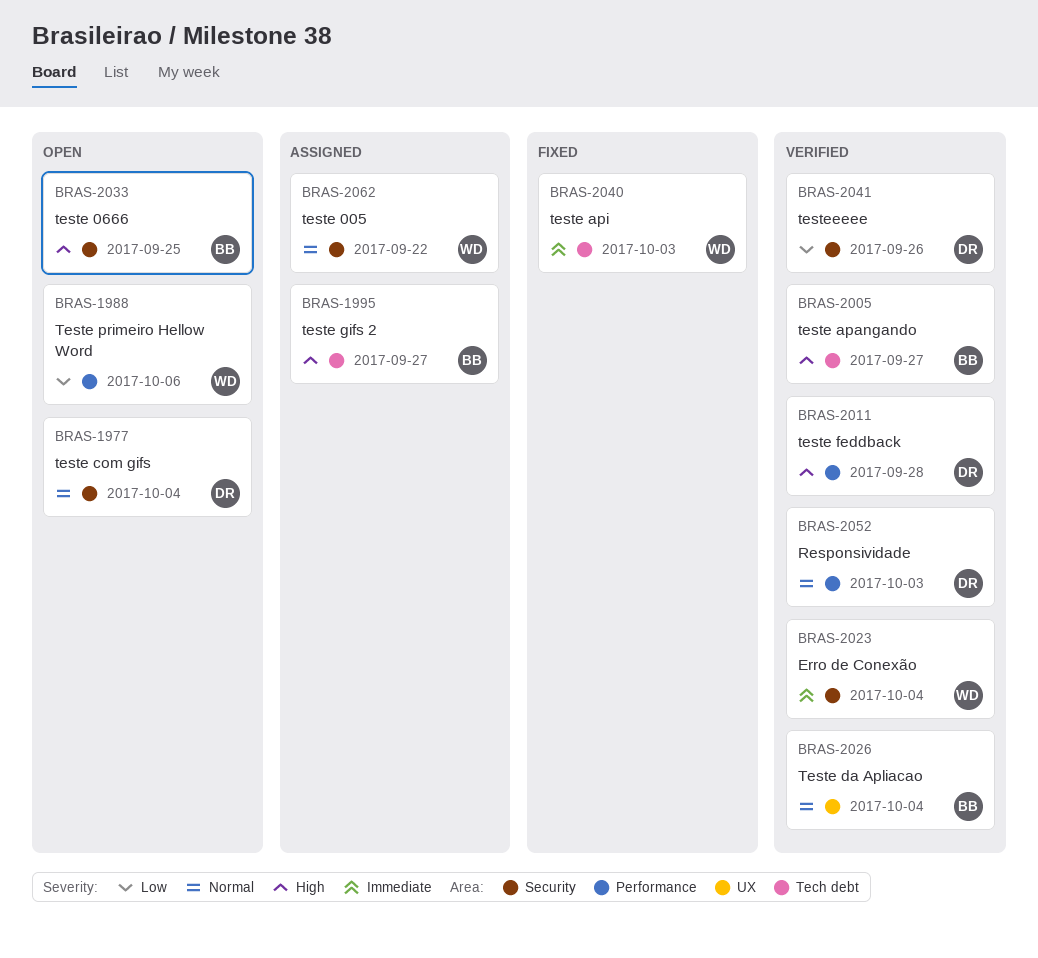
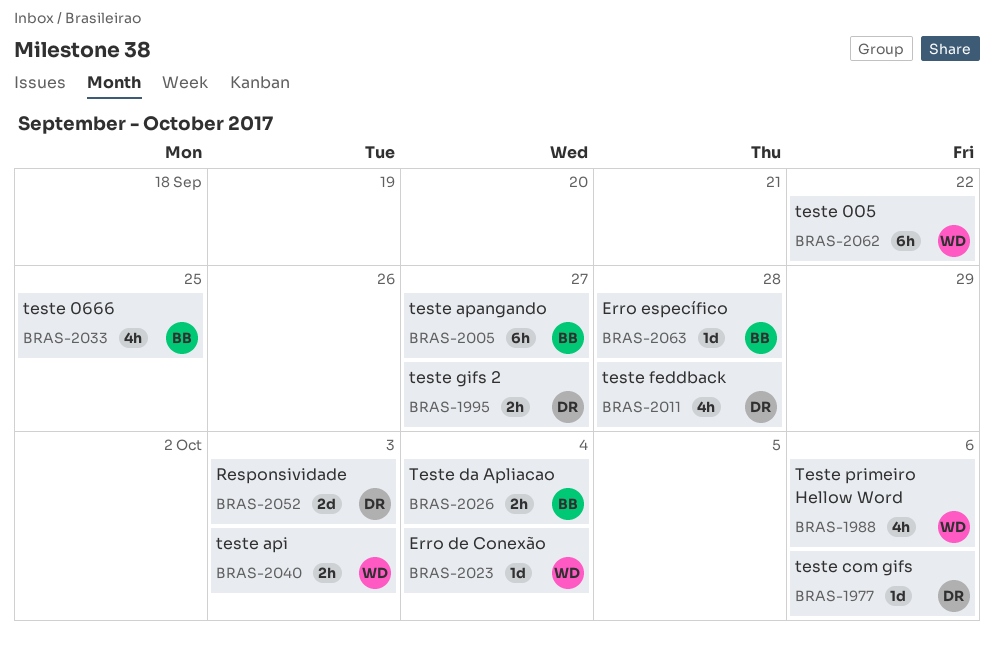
BRAS-1977, due: Oct 4 -> Oct 6
BRAS-1995, owner: BB -> DR
BRAS-2041: present -> none
BRAS-2063: none -> present

